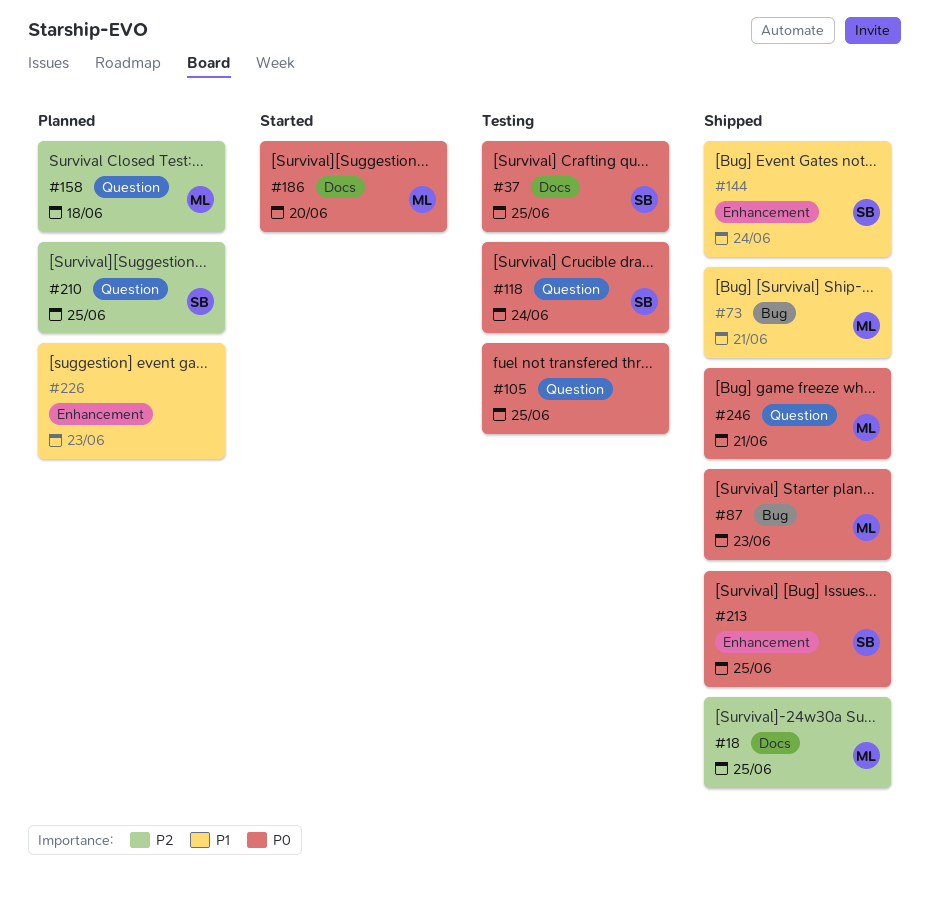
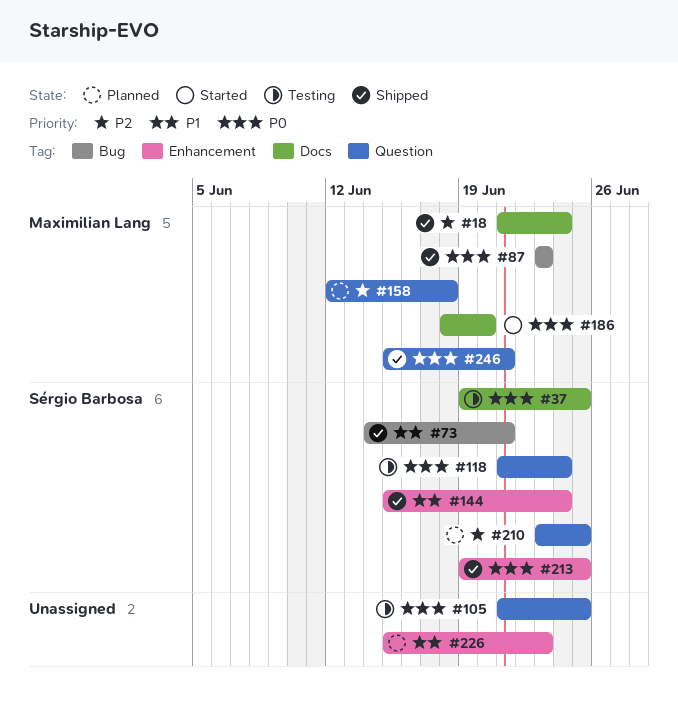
#18, due: Jun 25 -> Jun 24
#73, owner: Maximilian Lang -> Sérgio Barbosa

